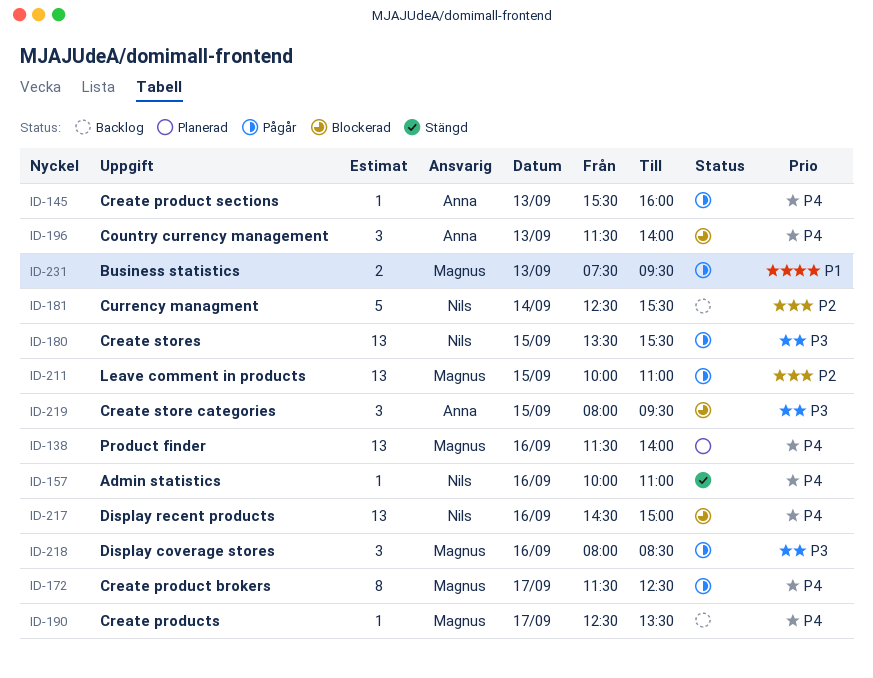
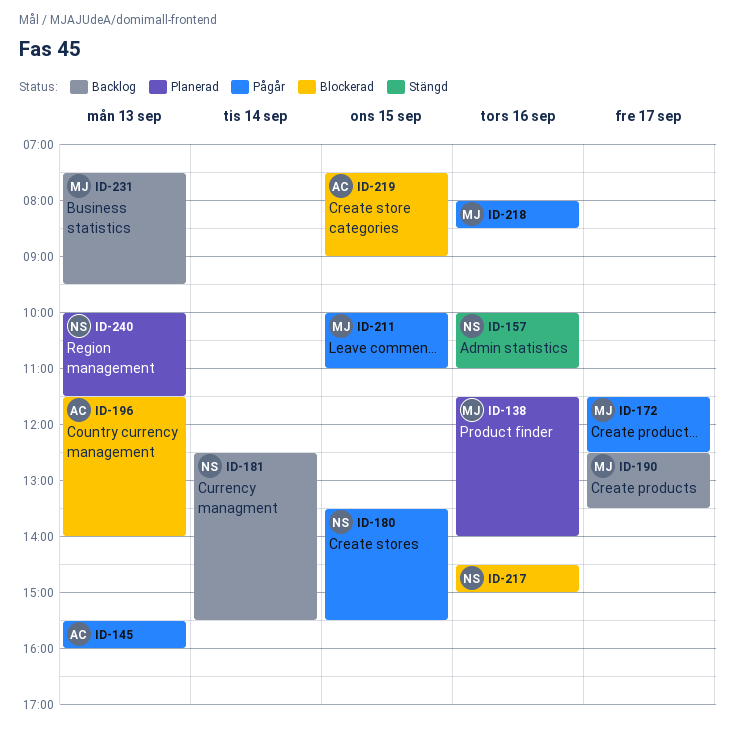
ID-219, begins: 08:00 -> 07:30
ID-219, ends: 09:30 -> 09:00
ID-231, status: Pågår -> Backlog
ID-240: none -> present

